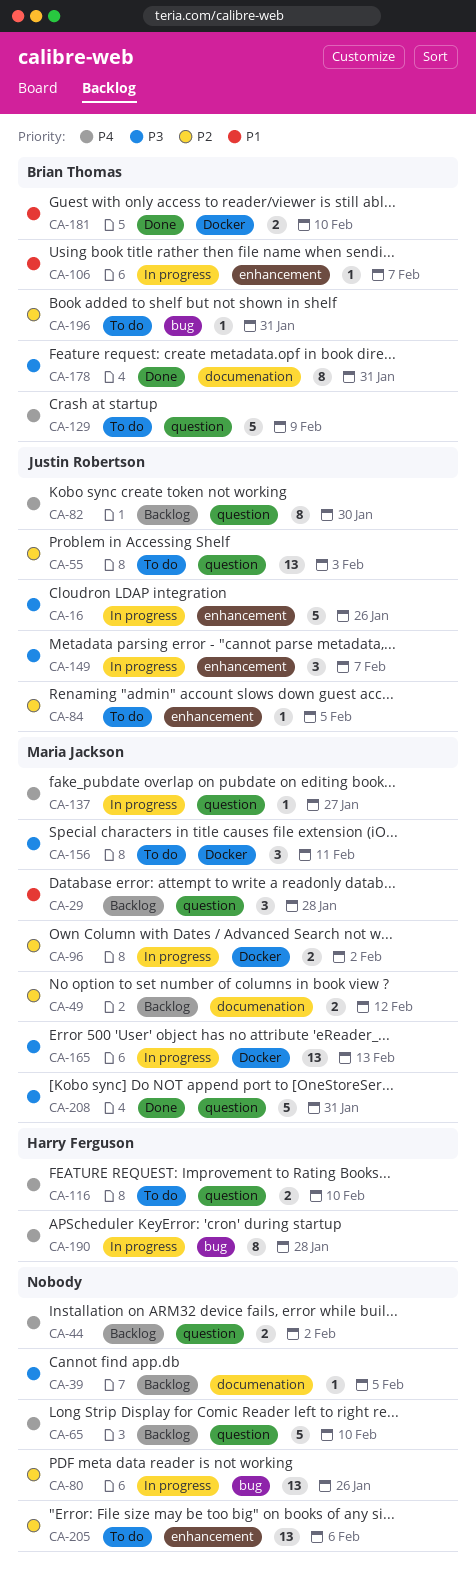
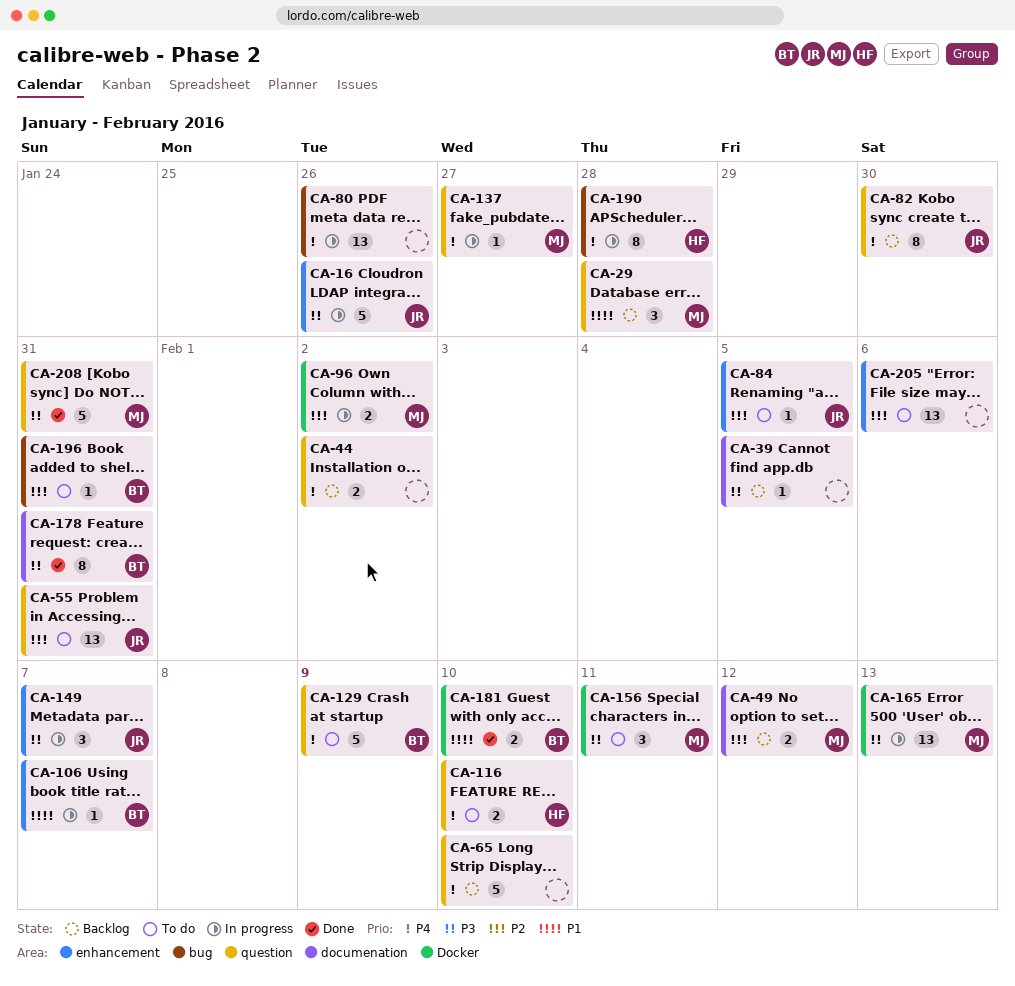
CA-55, due: Feb 3 -> Jan 31
CA-80, priority: P2 -> P4

